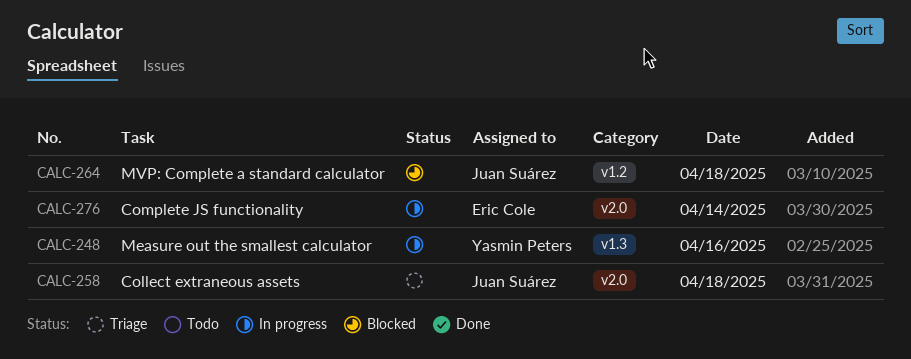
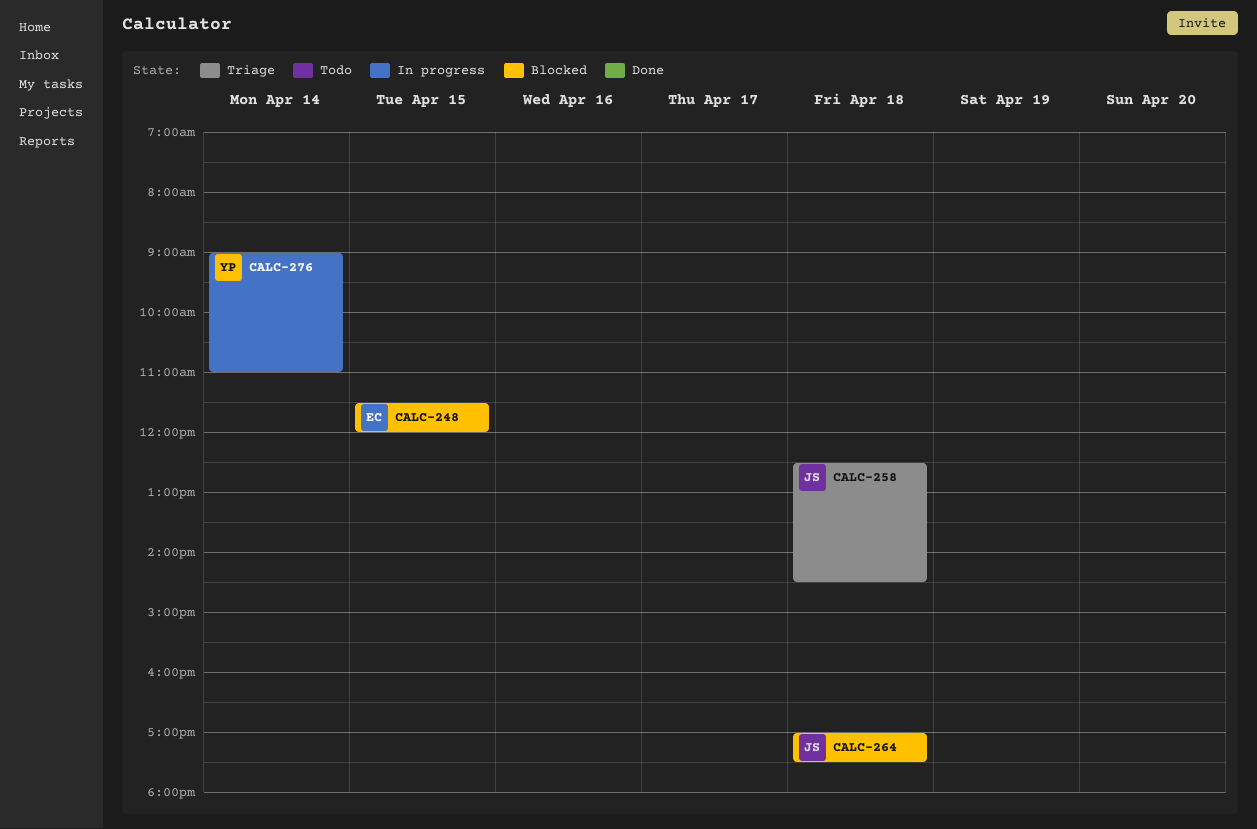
CALC-248, status: In progress -> Blocked
CALC-248, owner: Yasmin Peters -> Eric Cole
CALC-248, day: Apr 16 -> Apr 15
CALC-276, owner: Eric Cole -> Yasmin Peters

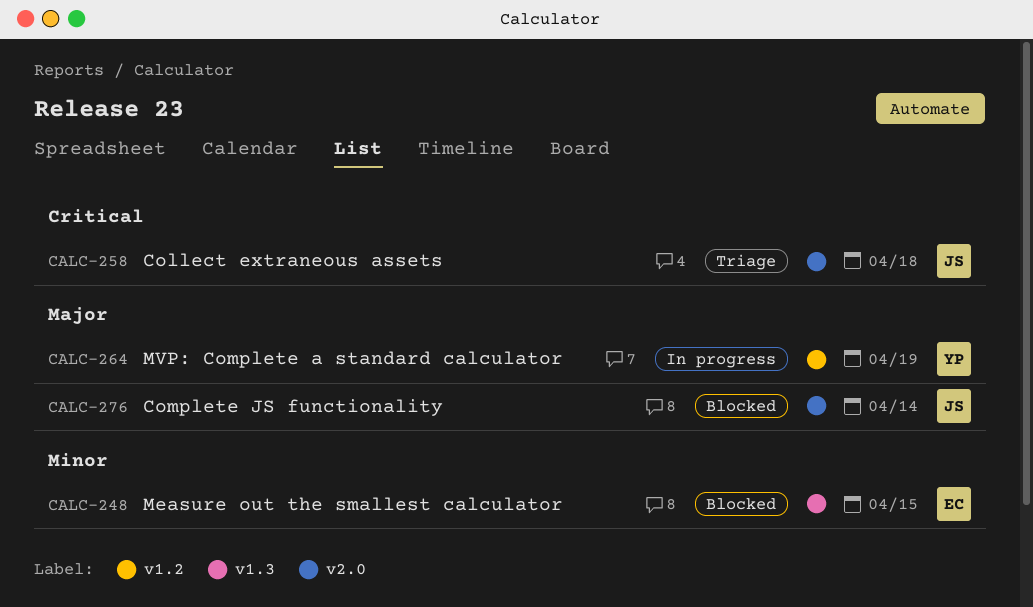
CALC-264, status: Blocked -> In progress
CALC-264, owner: JS -> YP
CALC-264, day: Apr 18 -> Apr 19
CALC-276, status: In progress -> Blocked
CALC-276, owner: YP -> JS

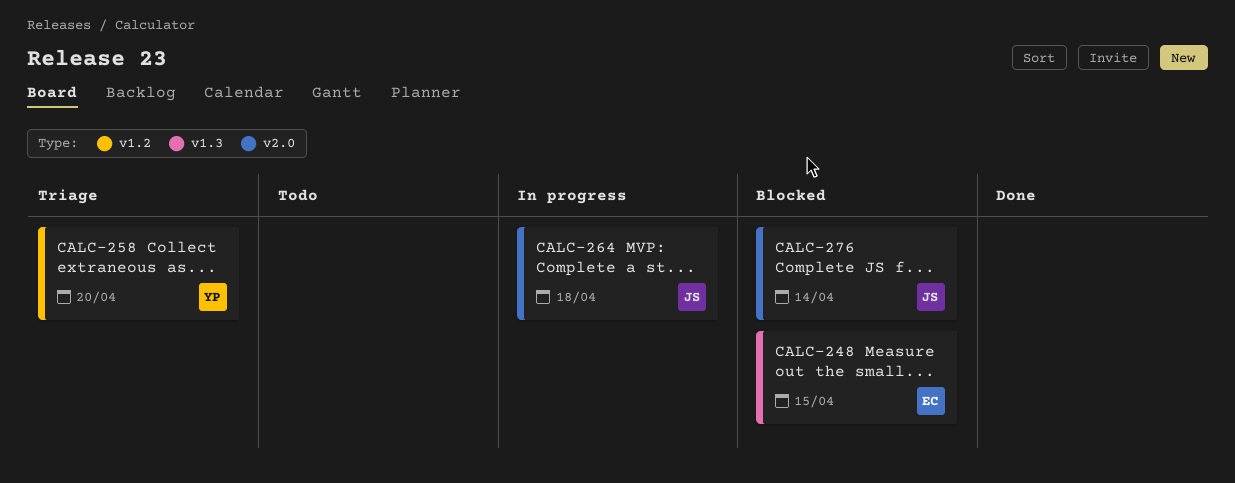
CALC-258, owner: JS -> YP
CALC-258, label: v2.0 -> v1.2
CALC-258, day: Apr 18 -> Apr 20
CALC-264, owner: YP -> JS
CALC-264, label: v1.2 -> v2.0
CALC-264, day: Apr 19 -> Apr 18

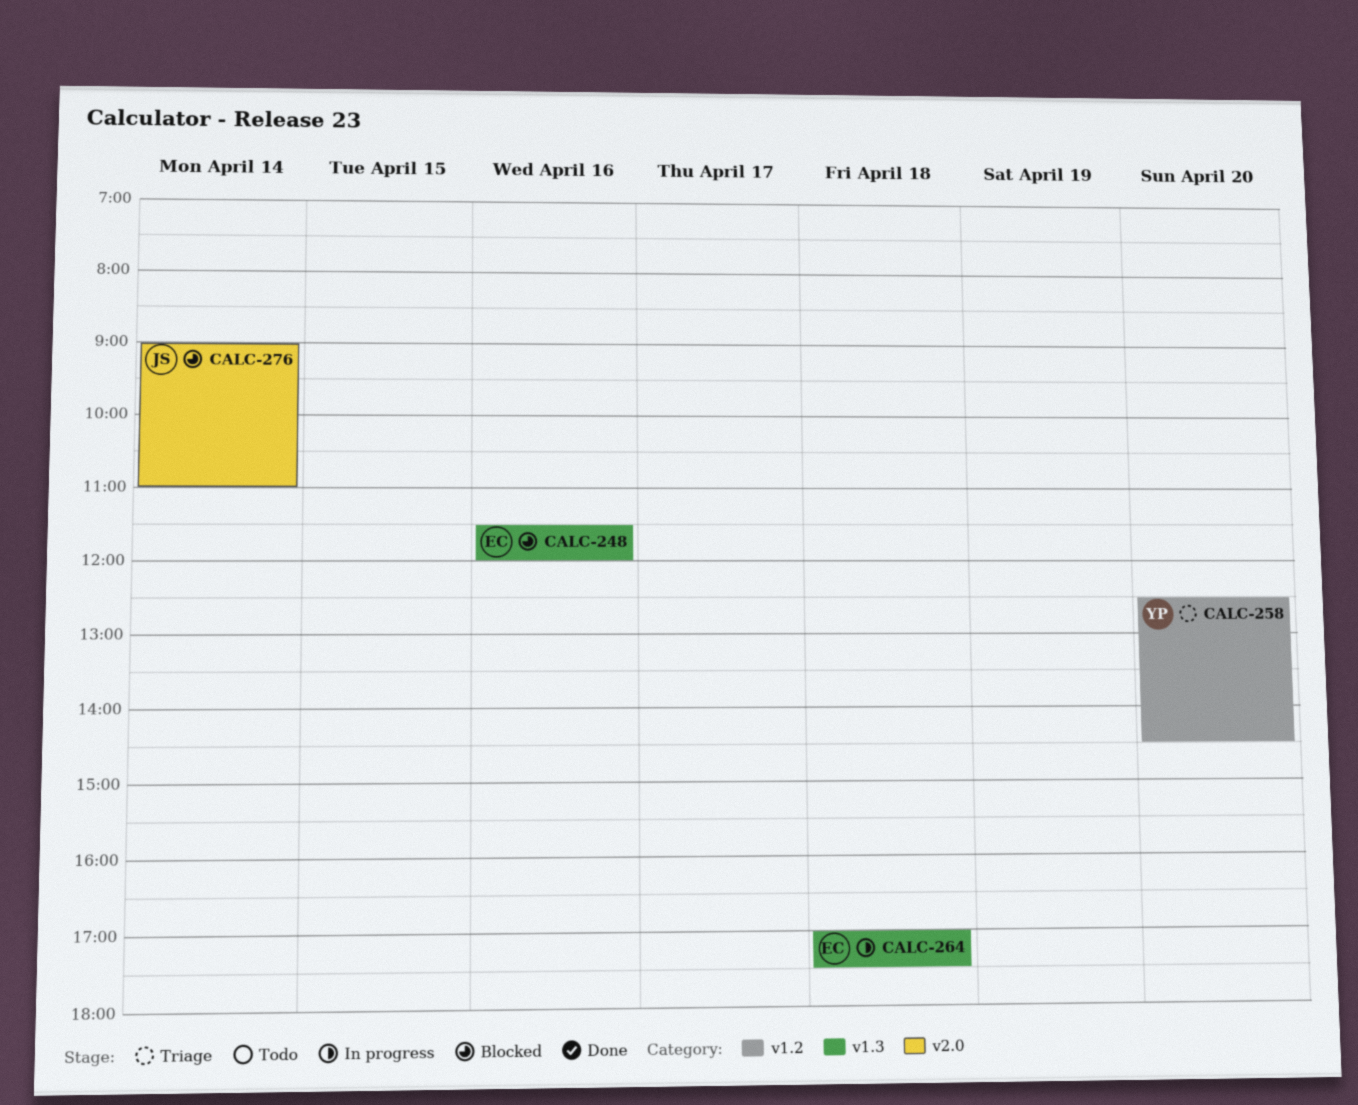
CALC-248, day: Apr 15 -> Apr 16
CALC-264, owner: JS -> EC
CALC-264, label: v2.0 -> v1.3

